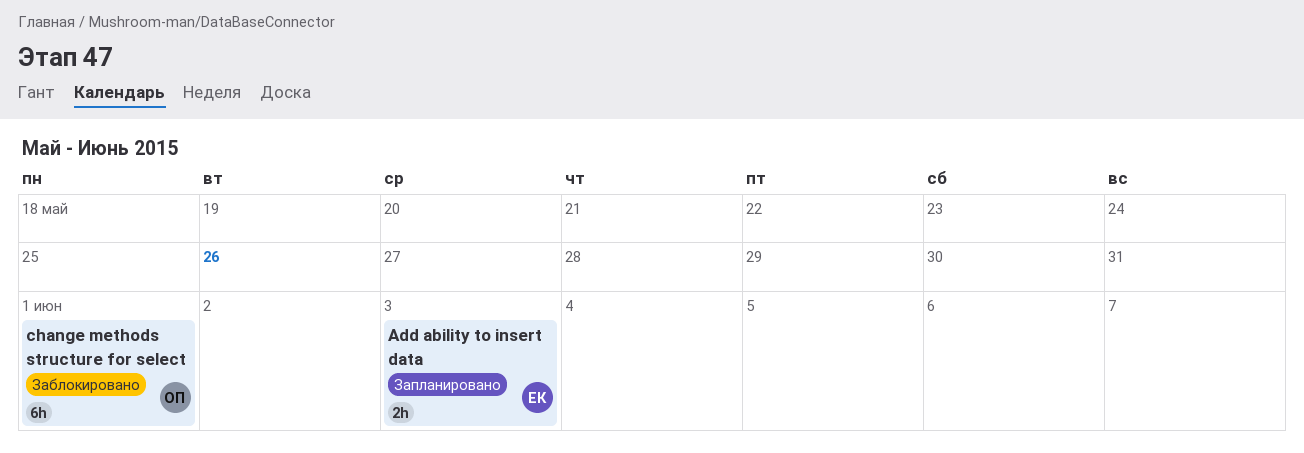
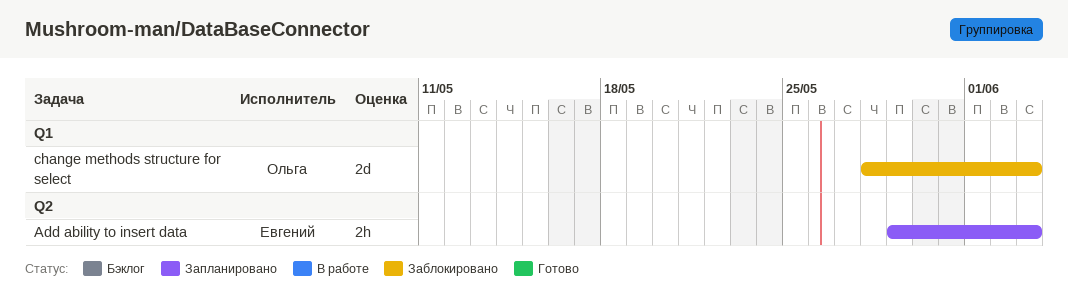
change methods structure for select, estimate: 6h -> 2d
change methods structure for select, due: Jun 1 -> Jun 3

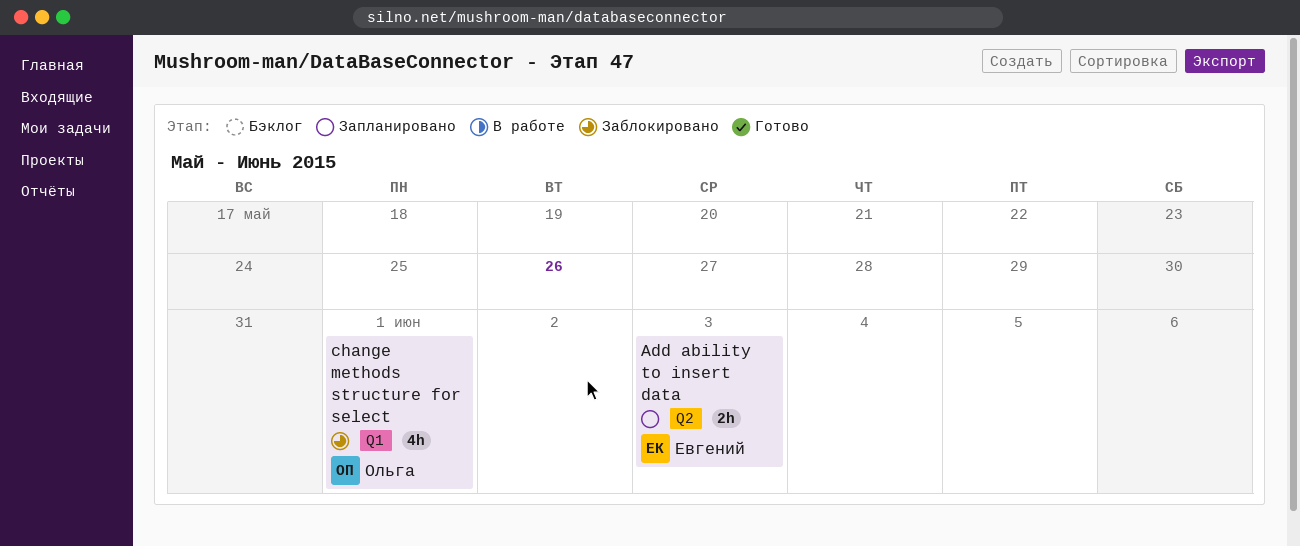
change methods structure for select, estimate: 2d -> 4h
change methods structure for select, due: Jun 3 -> Jun 1

